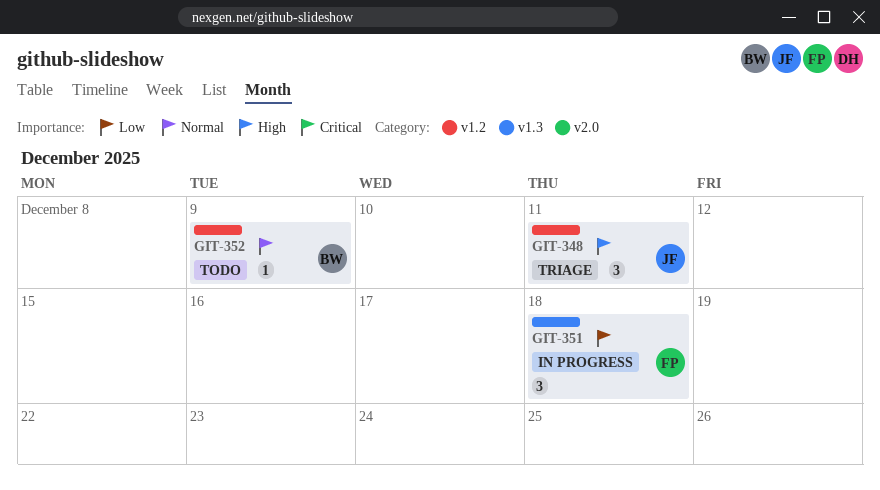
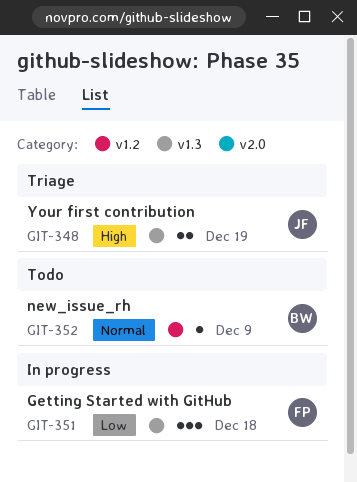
GIT-348, label: v1.2 -> v1.3
GIT-348, estimate: 3 -> 2
GIT-348, due: Dec 11 -> Dec 19

